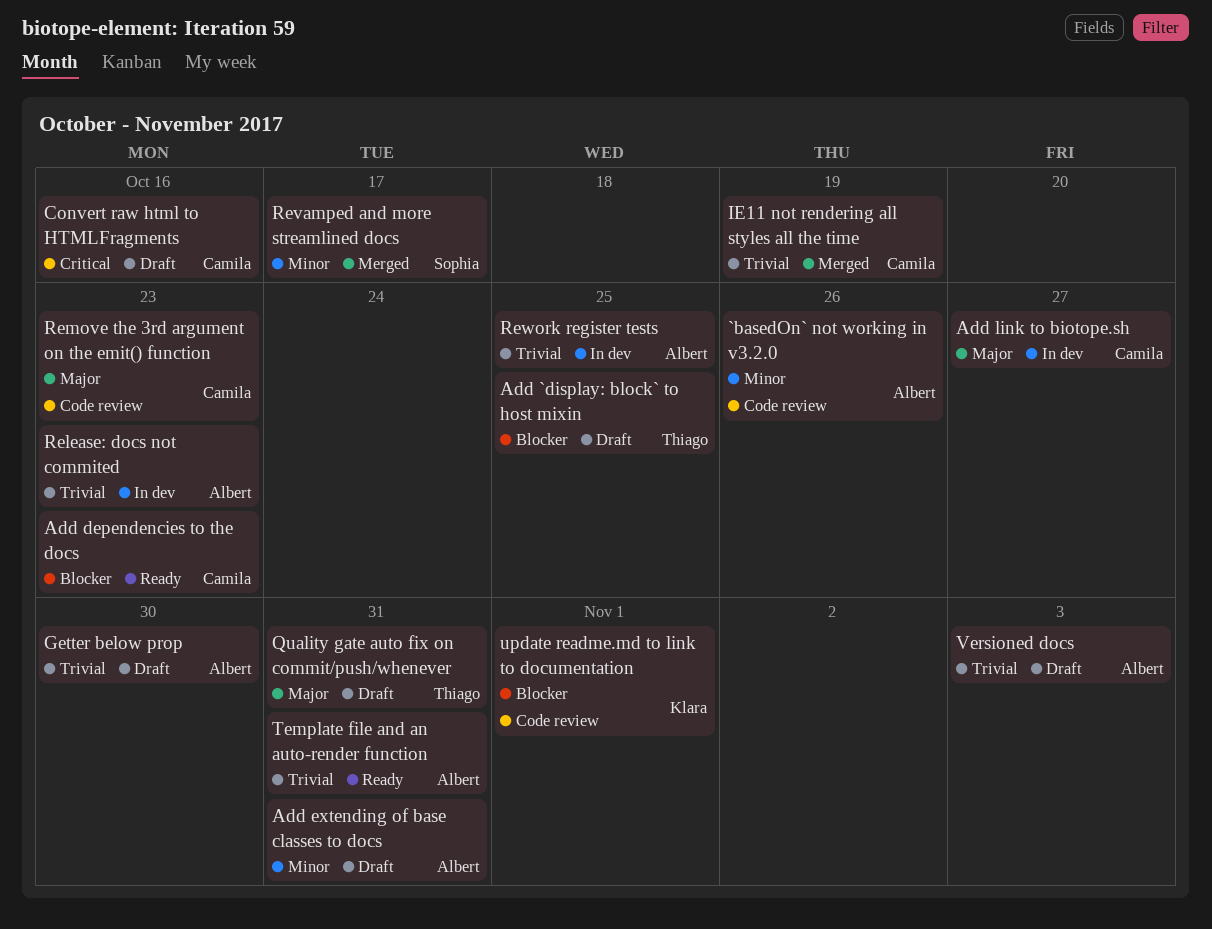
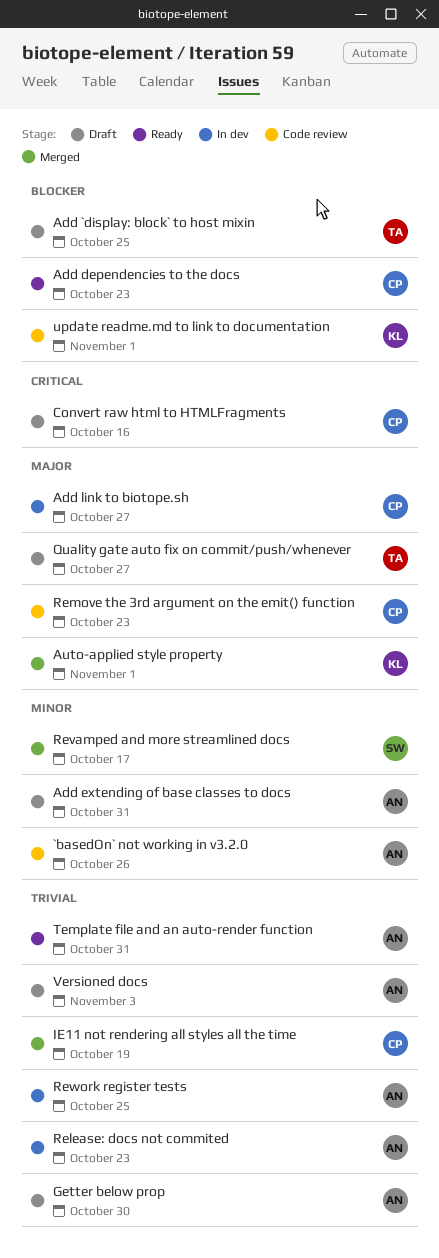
Auto-applied style property: none -> present
Quality gate auto fix on commit/push/whenever, due: Oct 31 -> Oct 27

